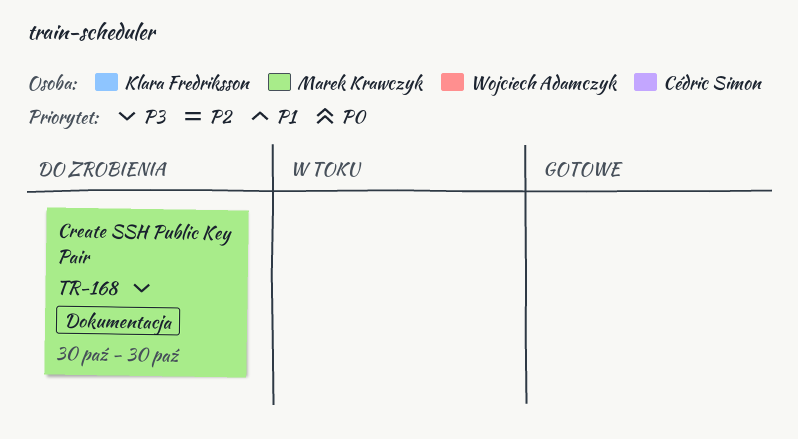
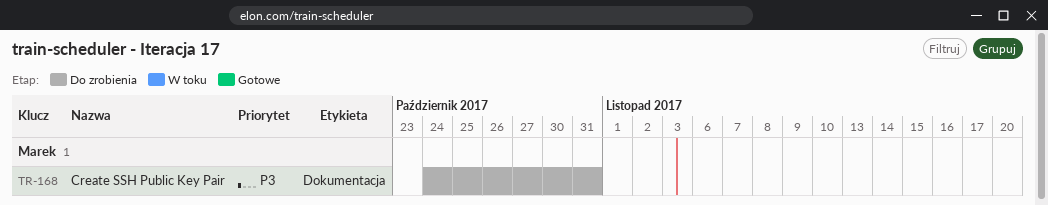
TR-168, start: Oct 30 -> Oct 24
TR-168, due: Oct 30 -> Oct 31

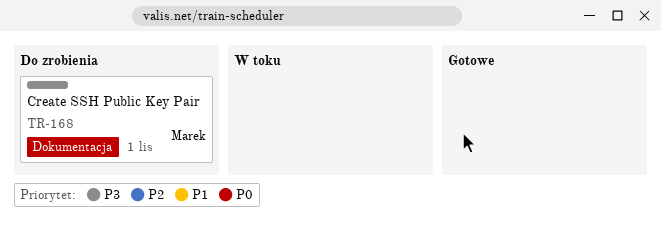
TR-168, due: Oct 31 -> Nov 1

